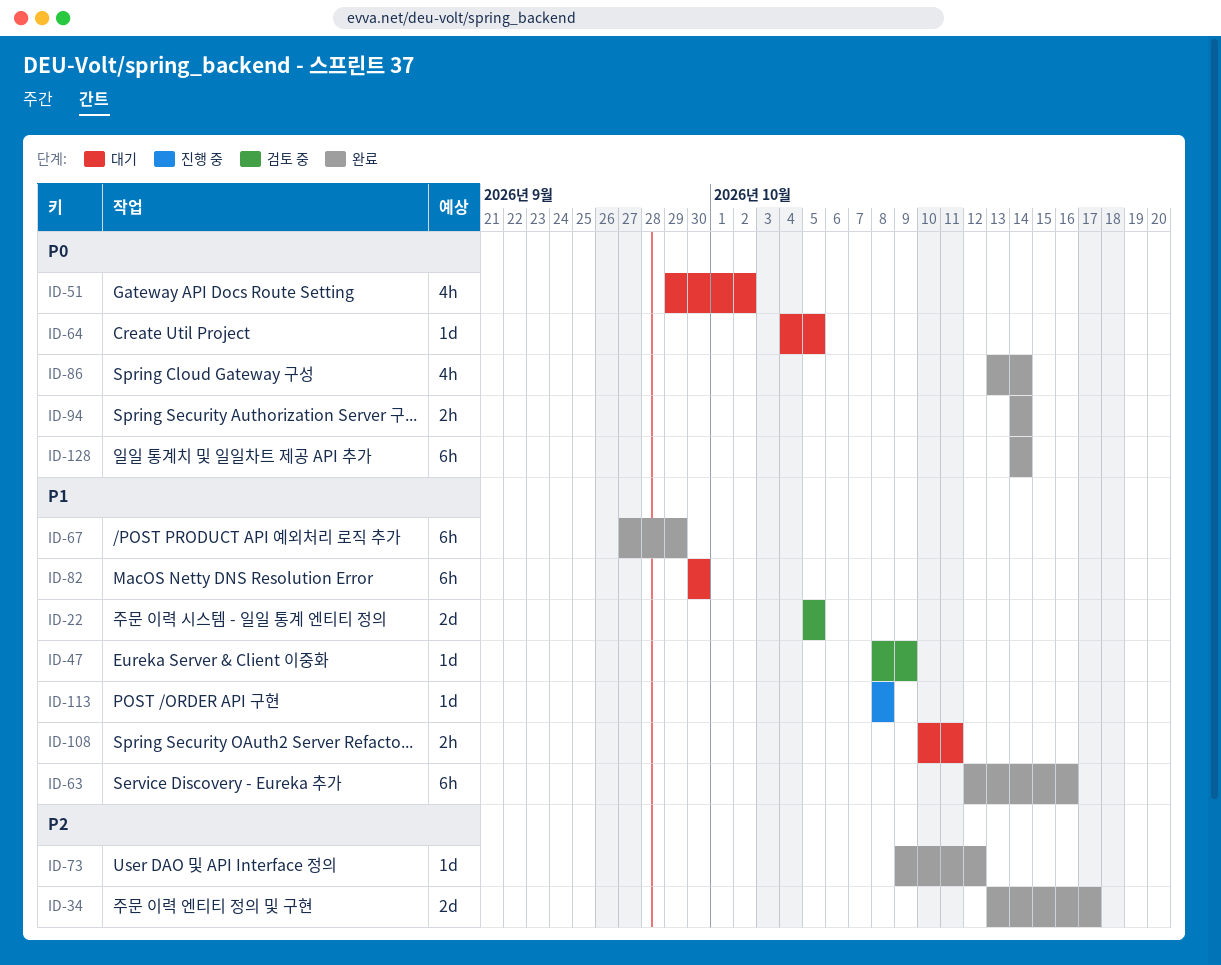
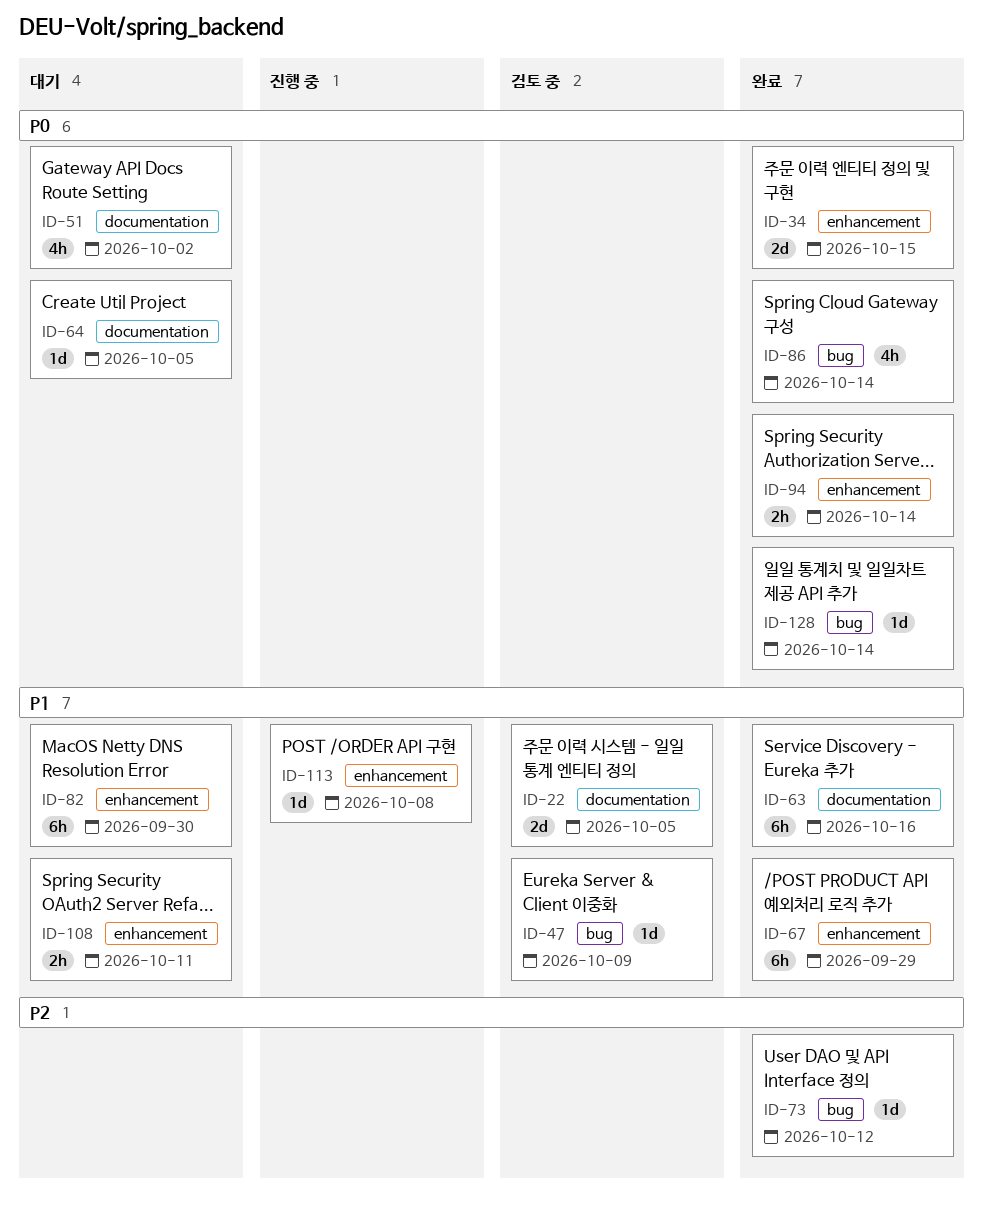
ID-34, priority: P2 -> P0
ID-34, due: Oct 17 -> Oct 15
ID-128, estimate: 6h -> 1d

